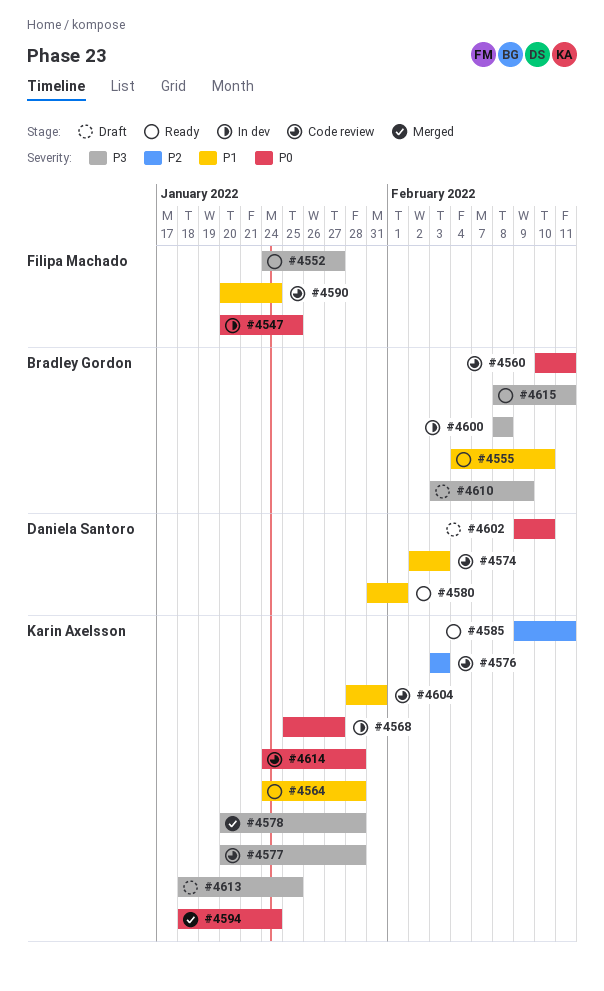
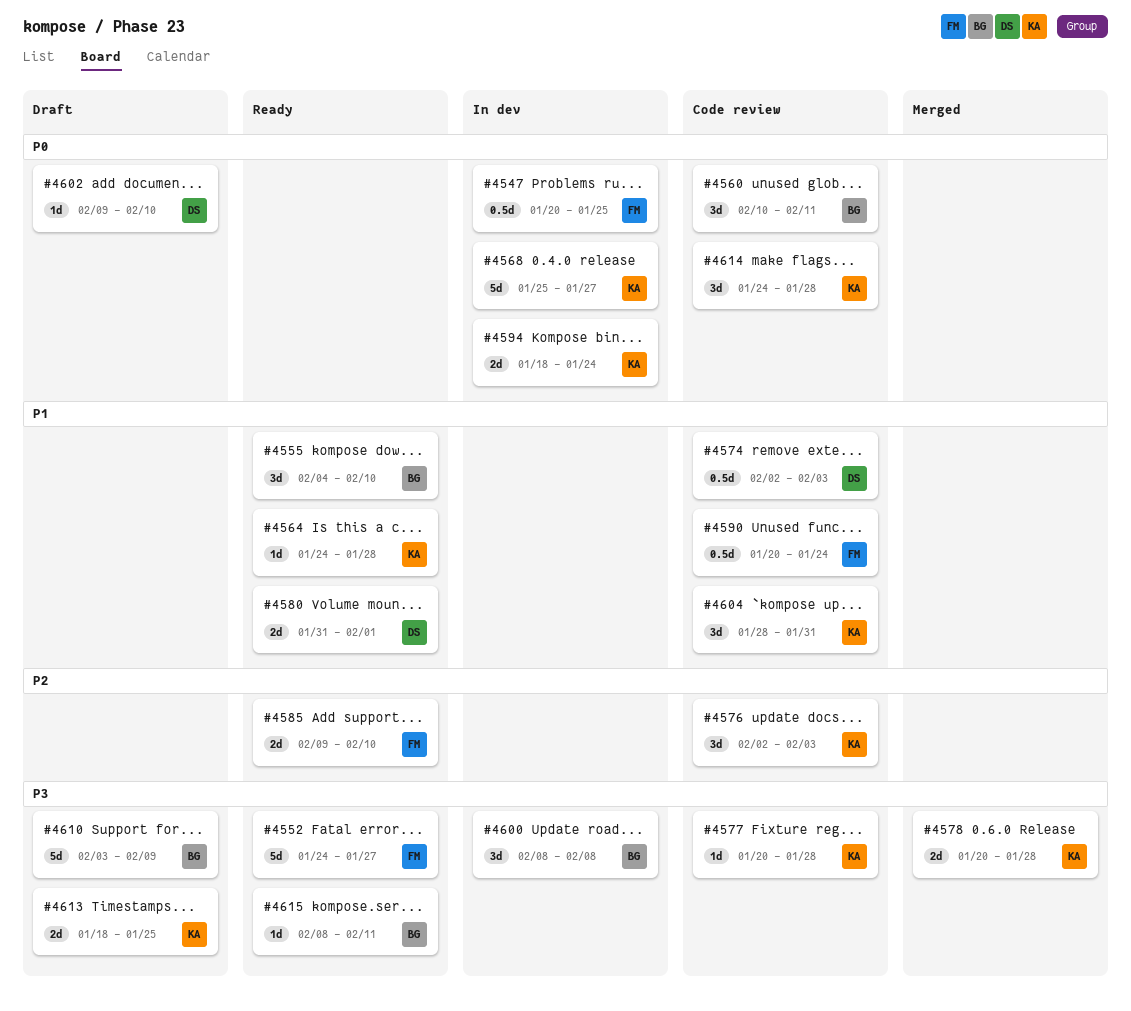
#4576, start: Feb 3 -> Feb 2
#4585, owner: Karin Axelsson -> Filipa Machado
#4585, due: Feb 11 -> Feb 10
#4594, status: Merged -> In dev

